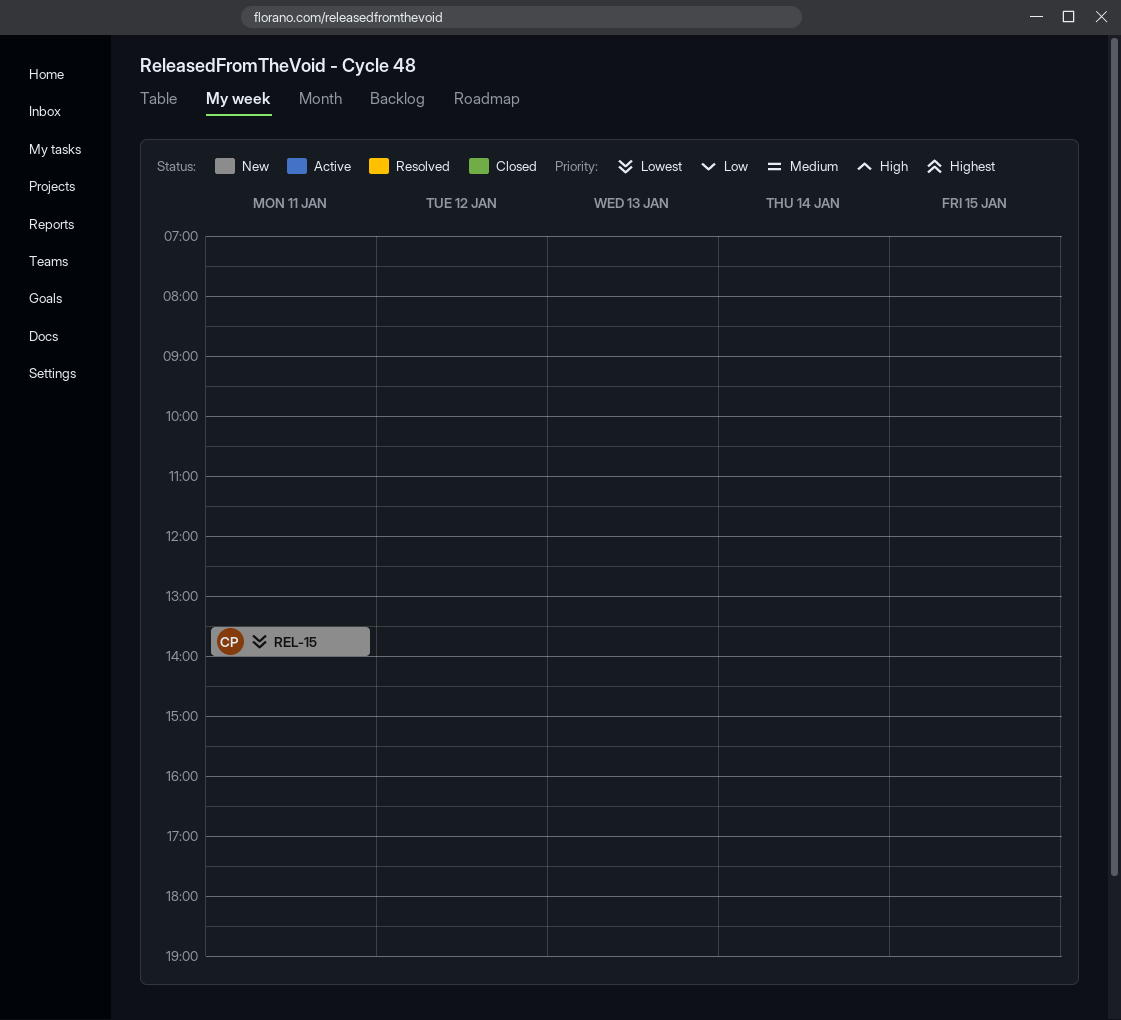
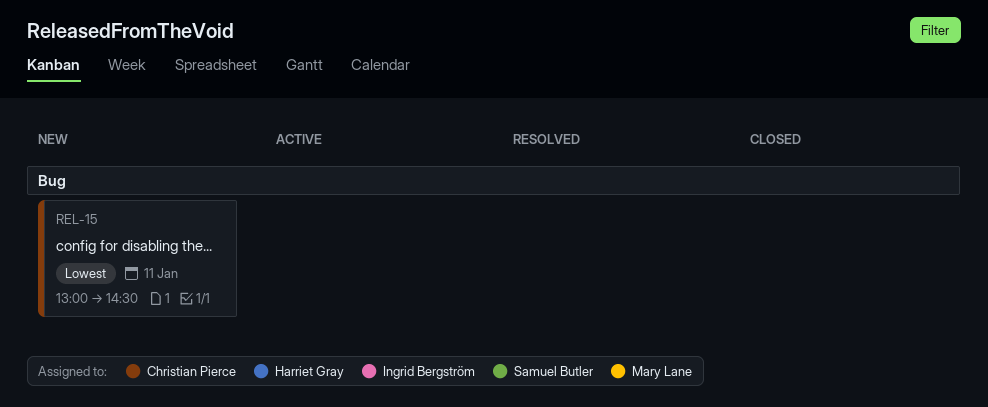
REL-15, begins: 13:30 -> 13:00
REL-15, ends: 14:00 -> 14:30

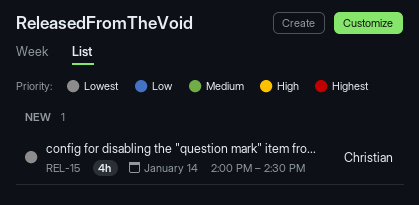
REL-15, day: Jan 11 -> Jan 14
REL-15, begins: 13:00 -> 14:00

